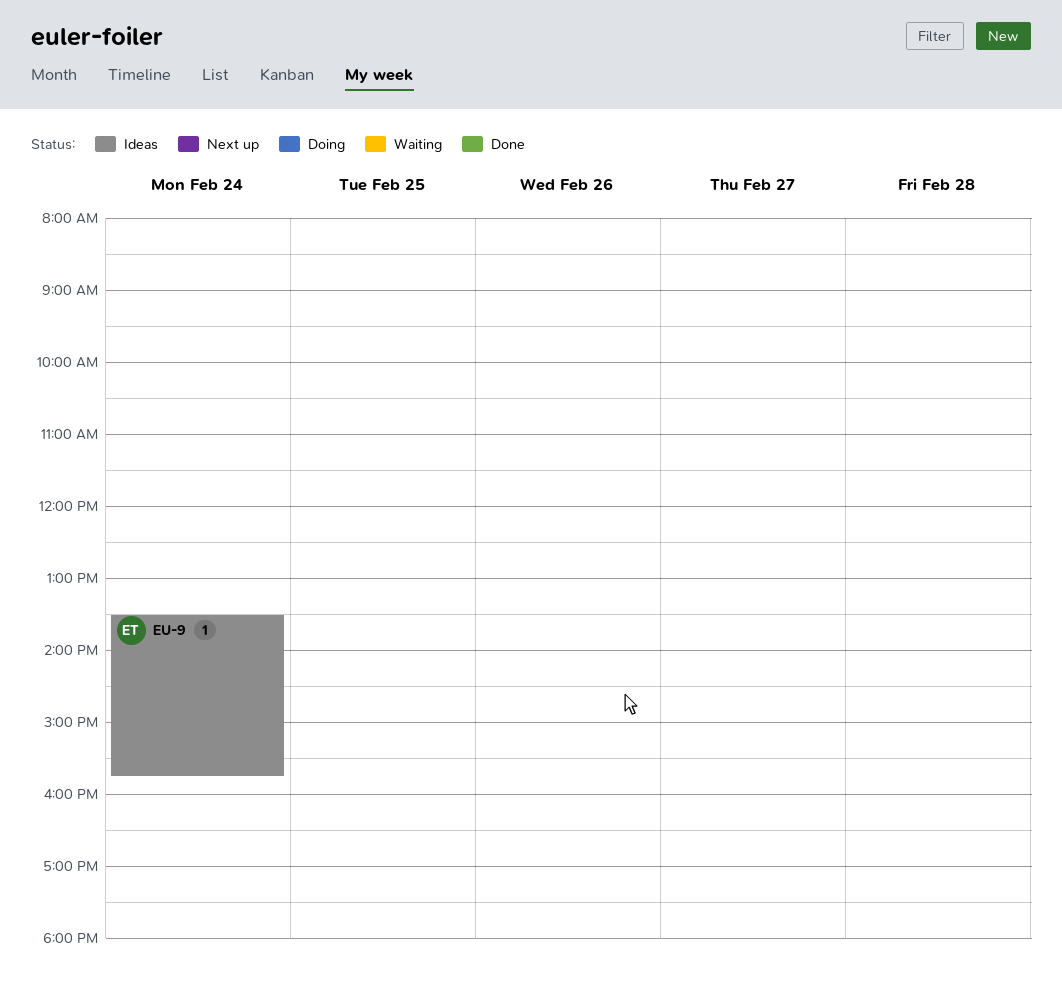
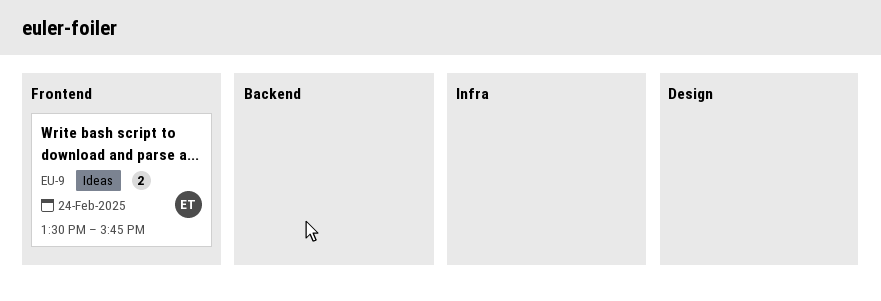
EU-9, estimate: 1 -> 2

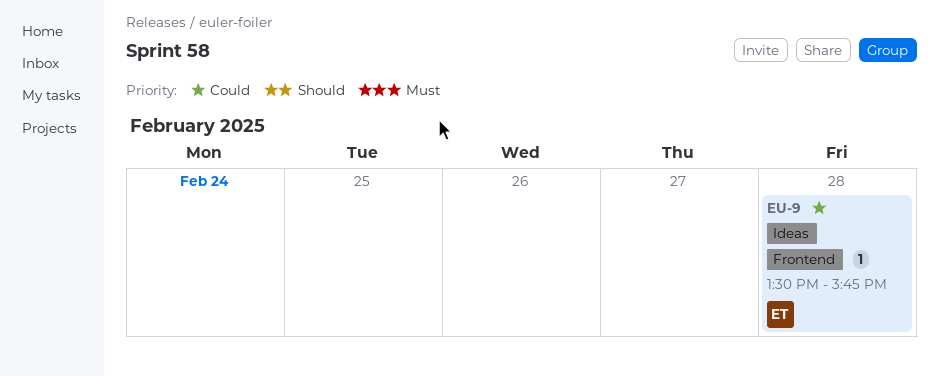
EU-9, estimate: 2 -> 1
EU-9, day: Feb 24 -> Feb 28

